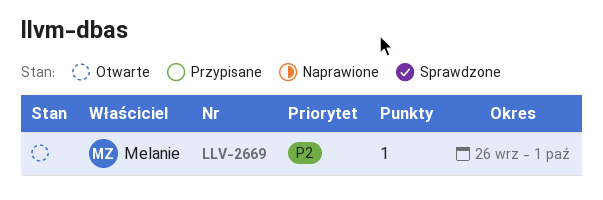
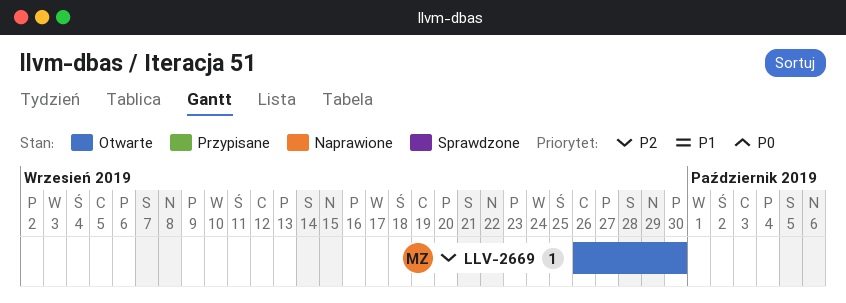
LLV-2669, due: Oct 1 -> Sep 30

